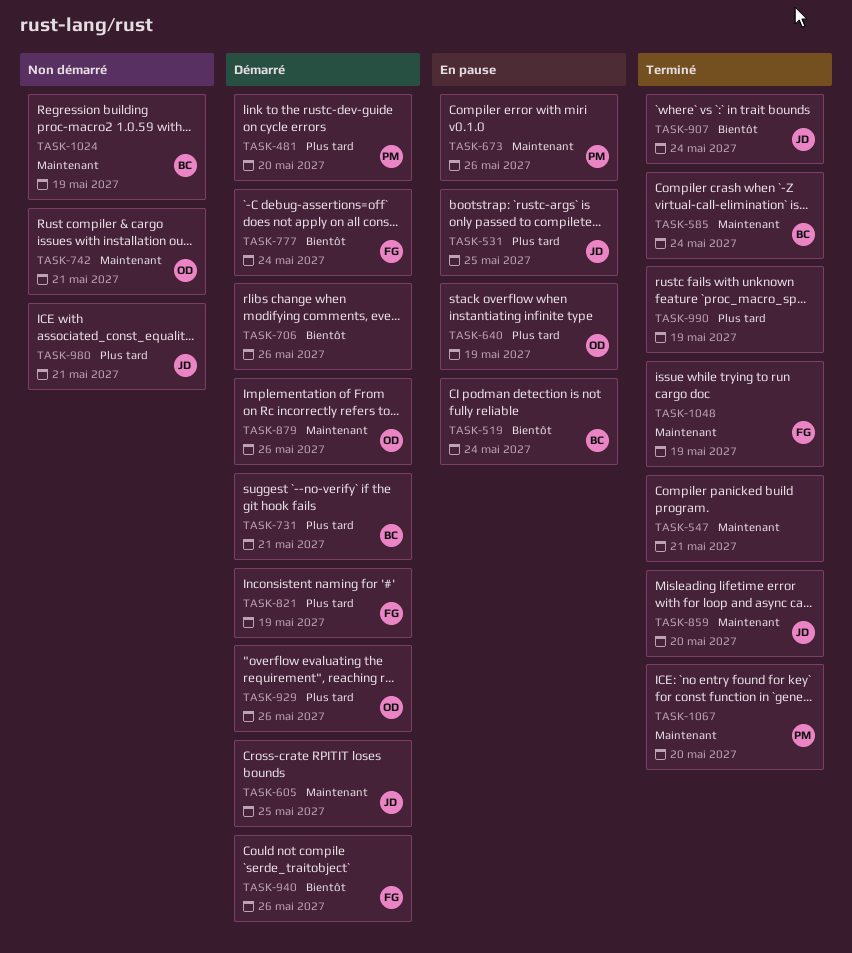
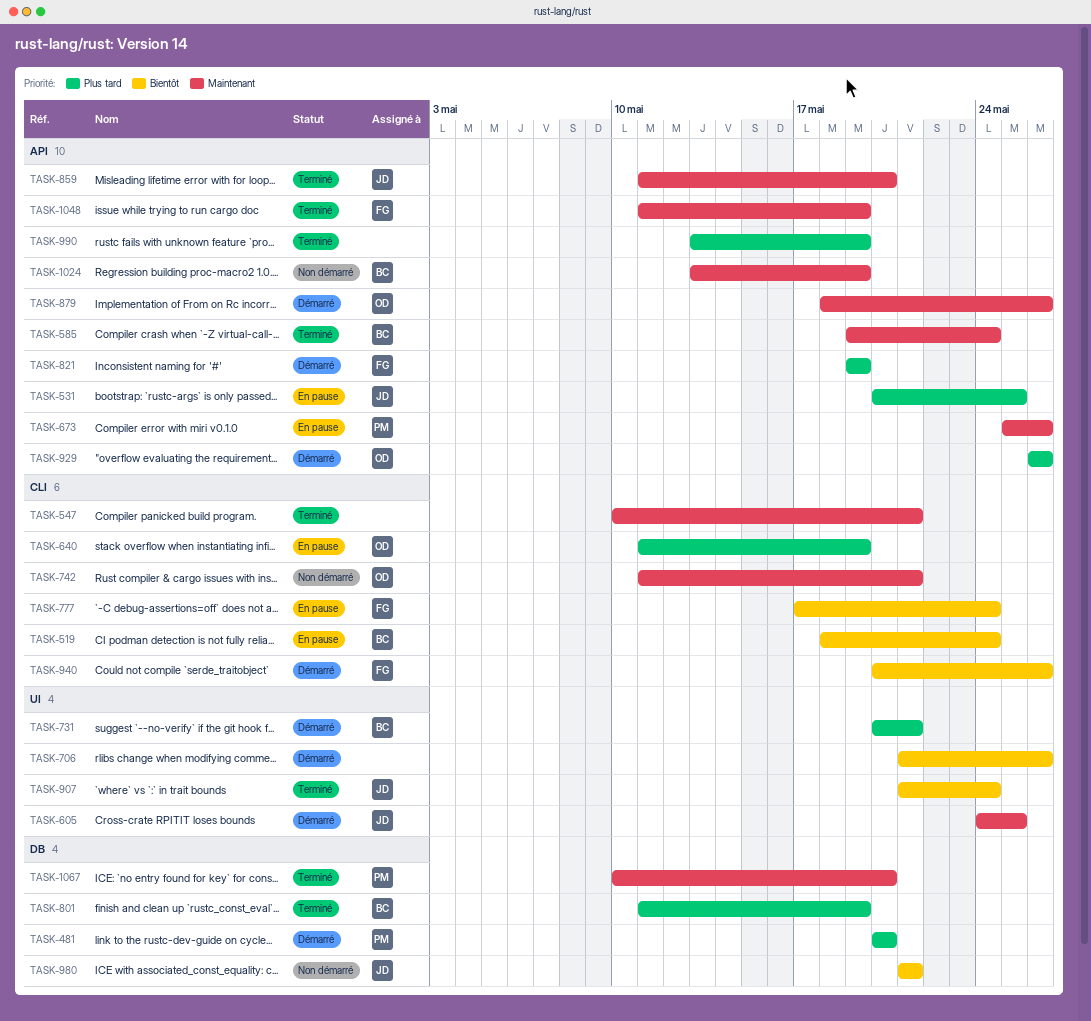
TASK-777, status: Démarré -> En pause
TASK-801: none -> present
TASK-980, priority: Plus tard -> Bientôt

